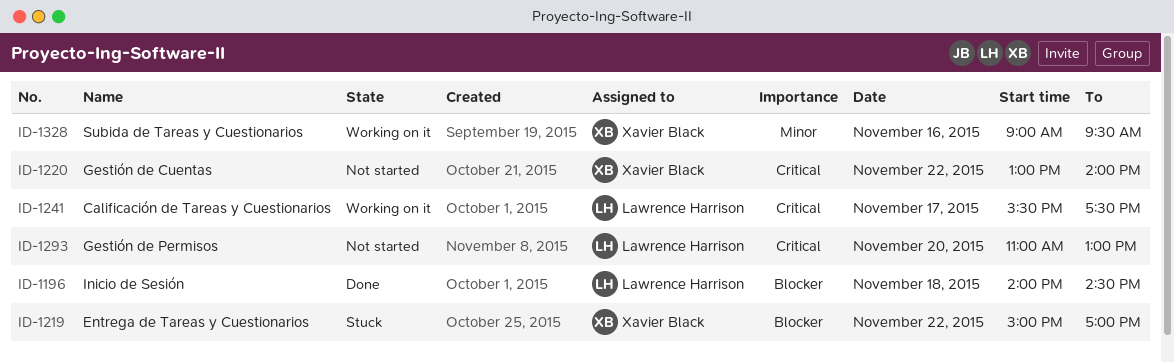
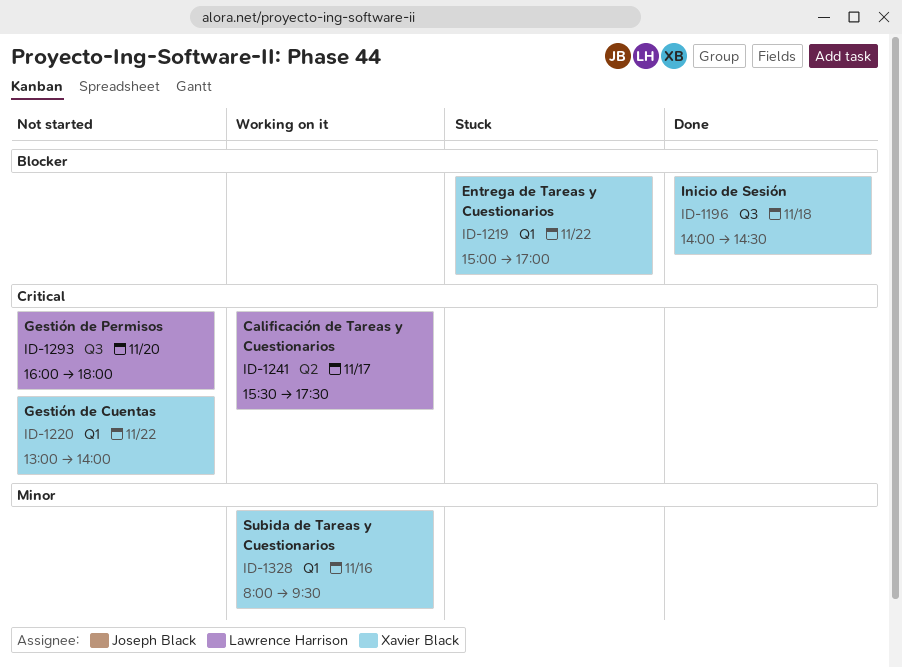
ID-1196, owner: Lawrence Harrison -> Xavier Black
ID-1293, begins: 11:00 -> 16:00
ID-1293, ends: 13:00 -> 18:00
ID-1328, begins: 09:00 -> 08:00

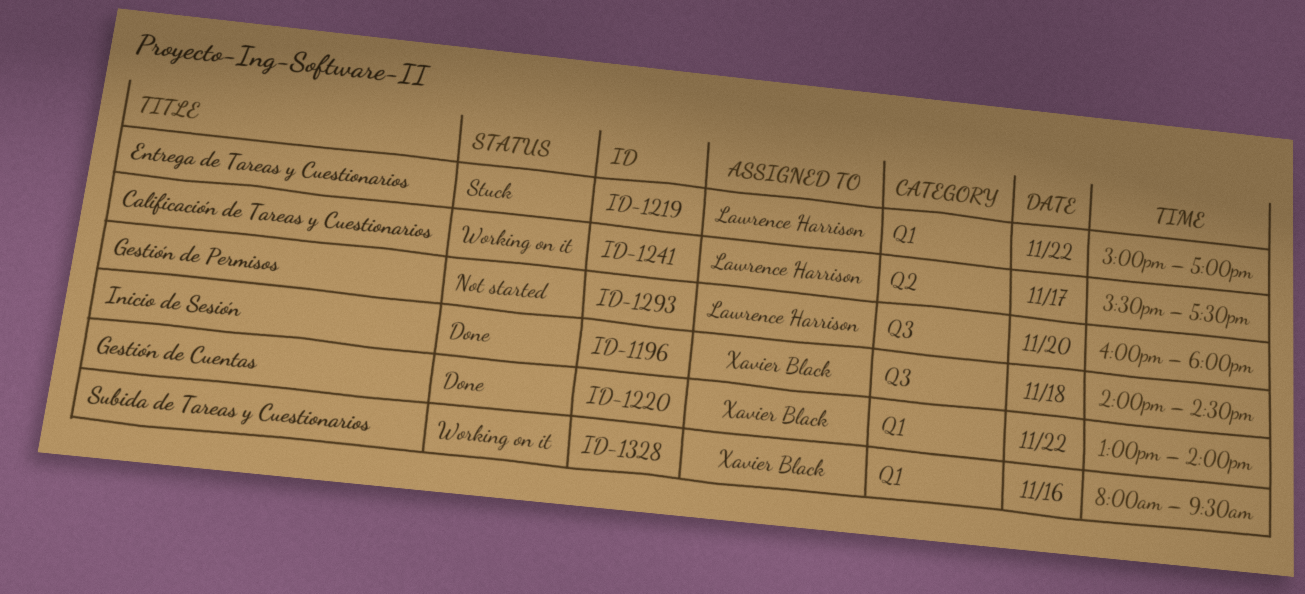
ID-1219, owner: Xavier Black -> Lawrence Harrison
ID-1220, status: Not started -> Done

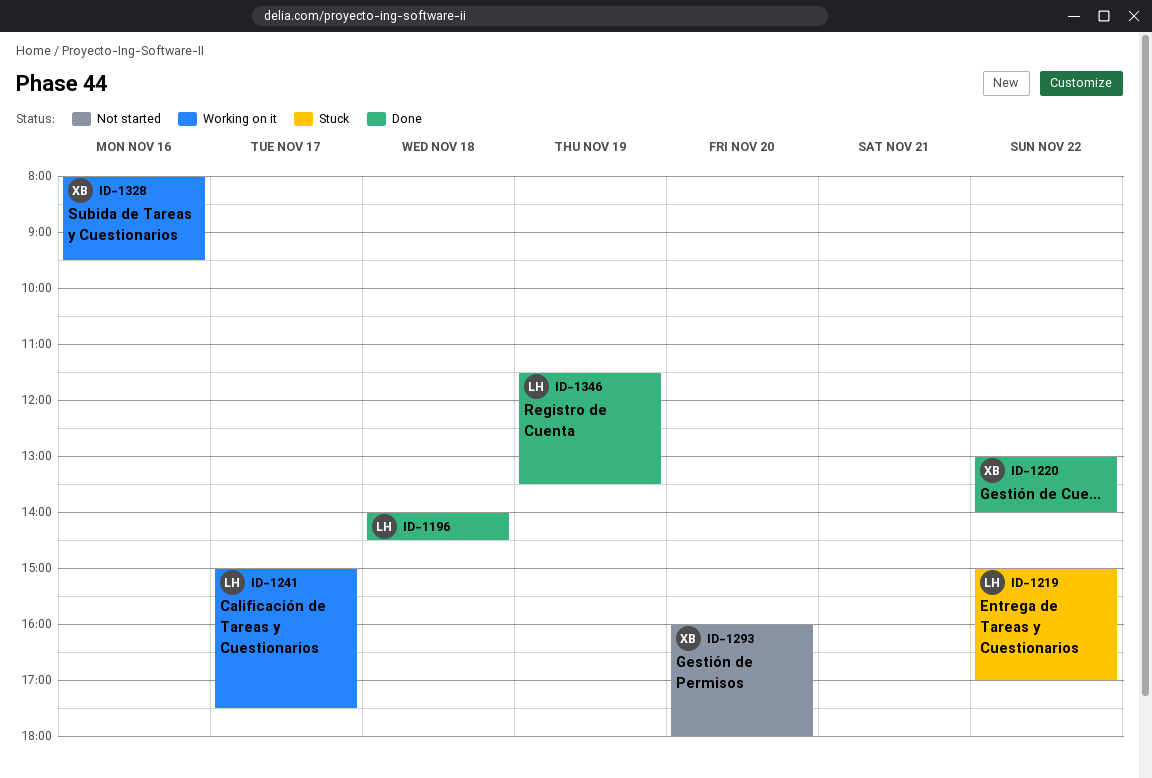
ID-1196, owner: Xavier Black -> Lawrence Harrison
ID-1241, begins: 15:30 -> 15:00
ID-1293, owner: Lawrence Harrison -> Xavier Black
ID-1346: none -> present

